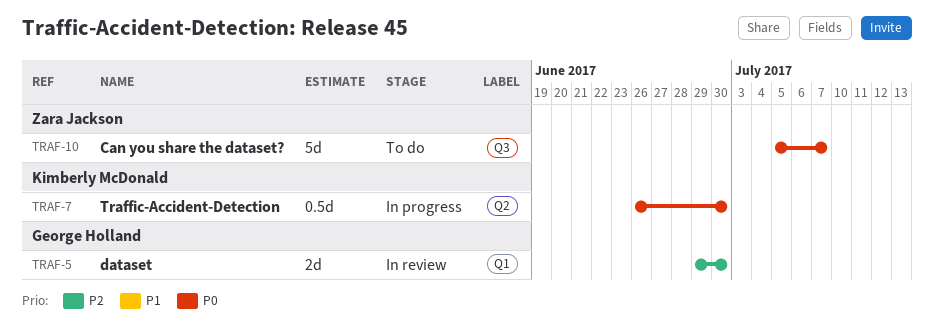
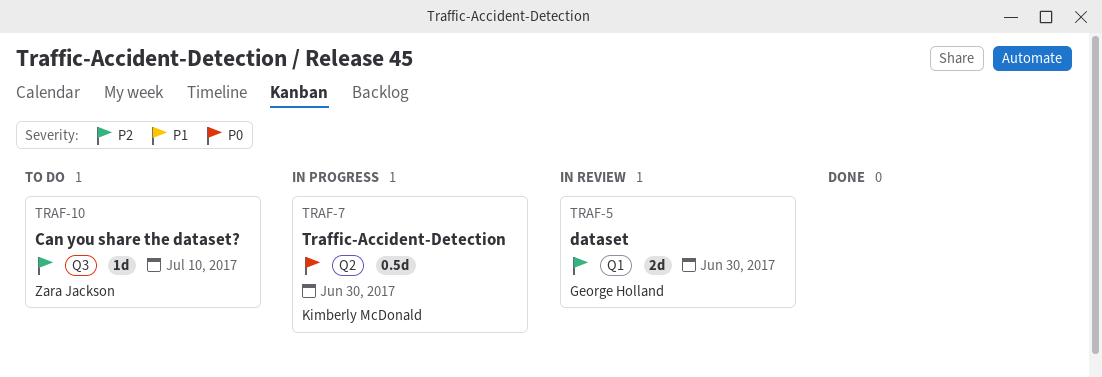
TRAF-10, priority: P0 -> P2
TRAF-10, estimate: 5d -> 1d
TRAF-10, due: Jul 7 -> Jul 10

